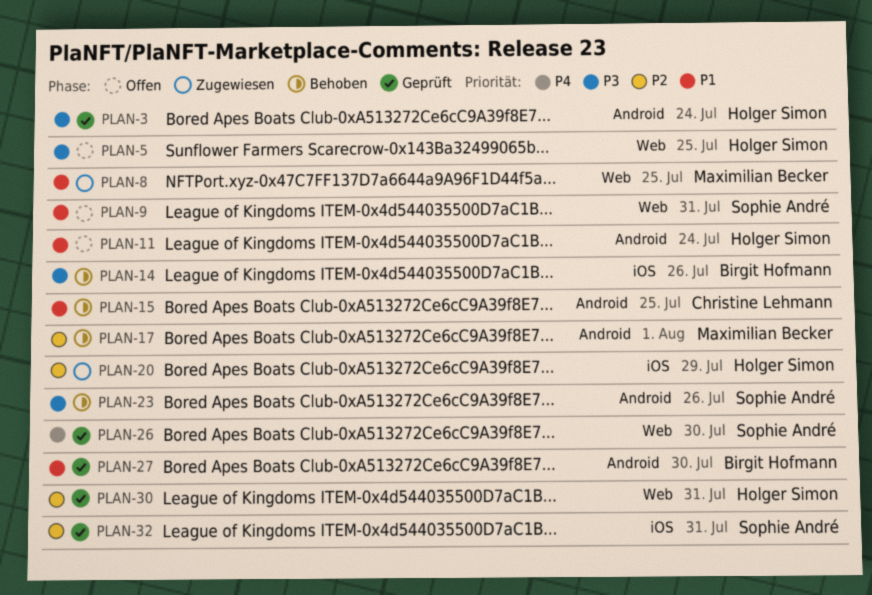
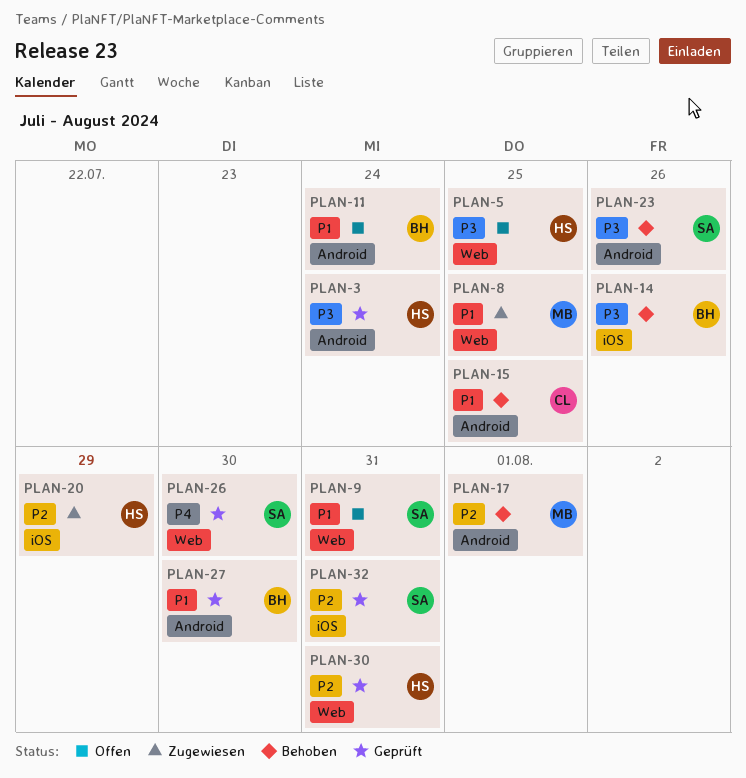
PLAN-11, owner: Holger Simon -> Birgit Hofmann

